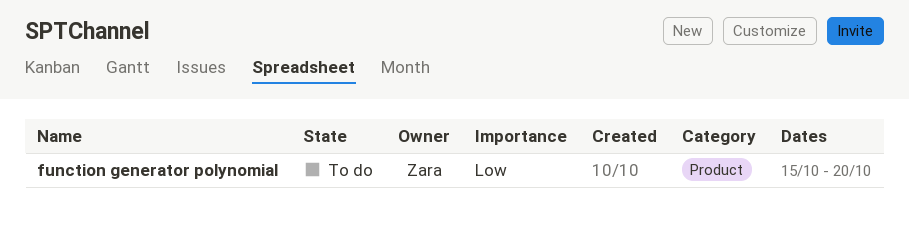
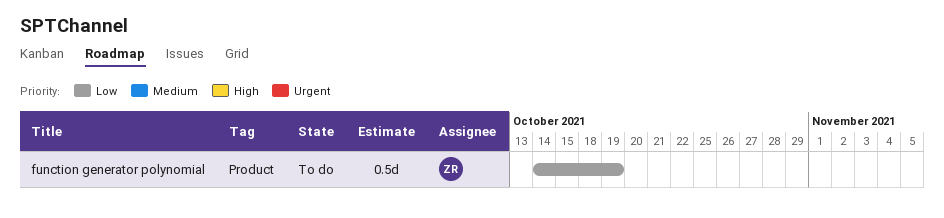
function generator polynomial, start: Oct 15 -> Oct 14
function generator polynomial, due: Oct 20 -> Oct 19

